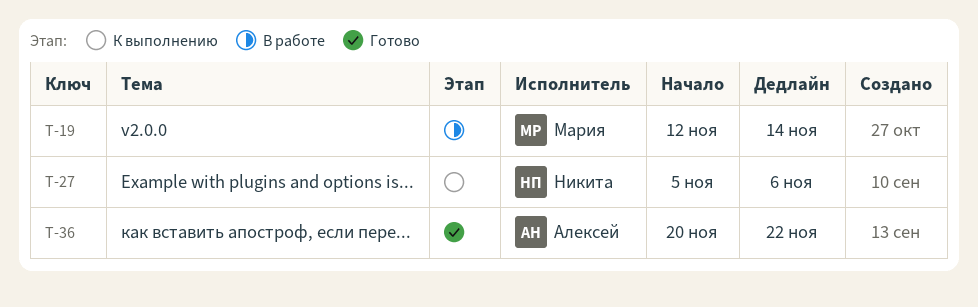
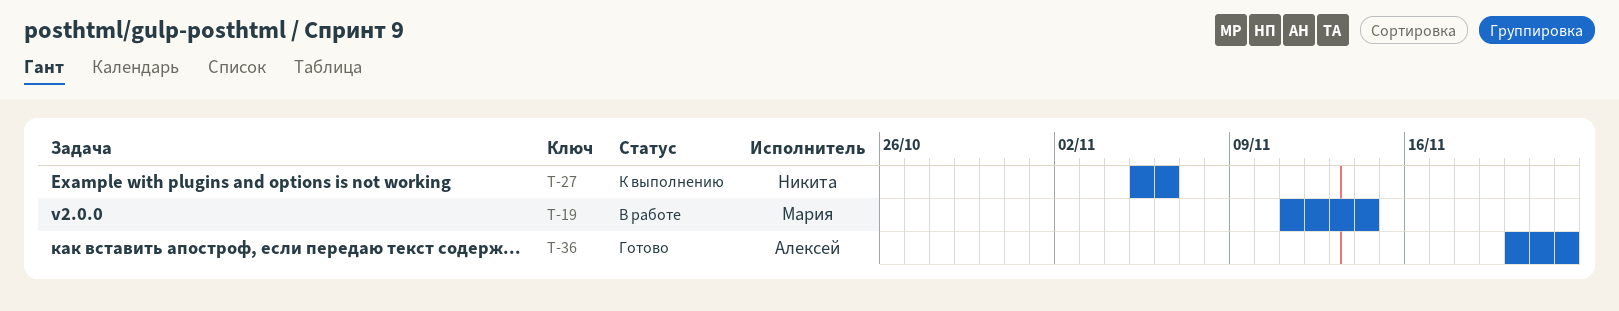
T-19, start: Nov 12 -> Nov 11

